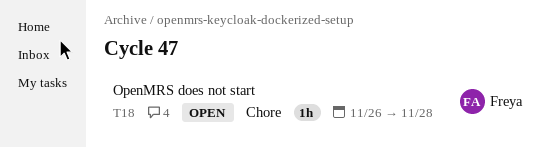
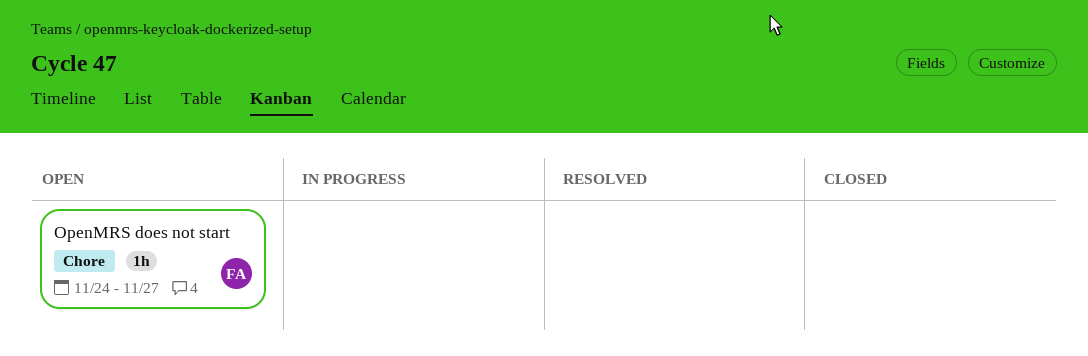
OpenMRS does not start, start: Nov 26 -> Nov 24
OpenMRS does not start, due: Nov 28 -> Nov 27

